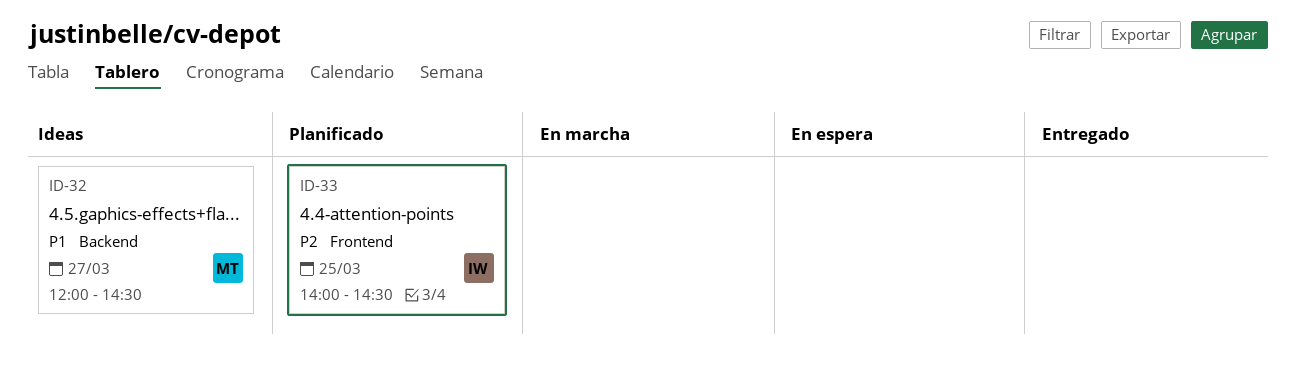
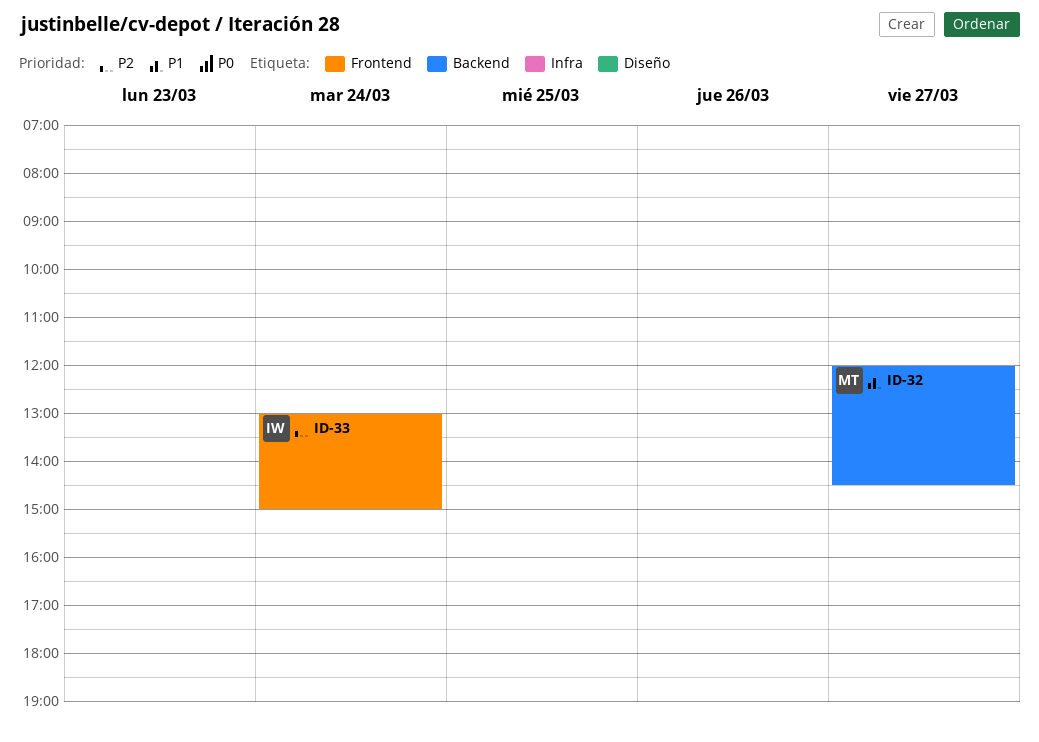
ID-33, day: Mar 25 -> Mar 24
ID-33, begins: 14:00 -> 13:00
ID-33, ends: 14:30 -> 15:00

